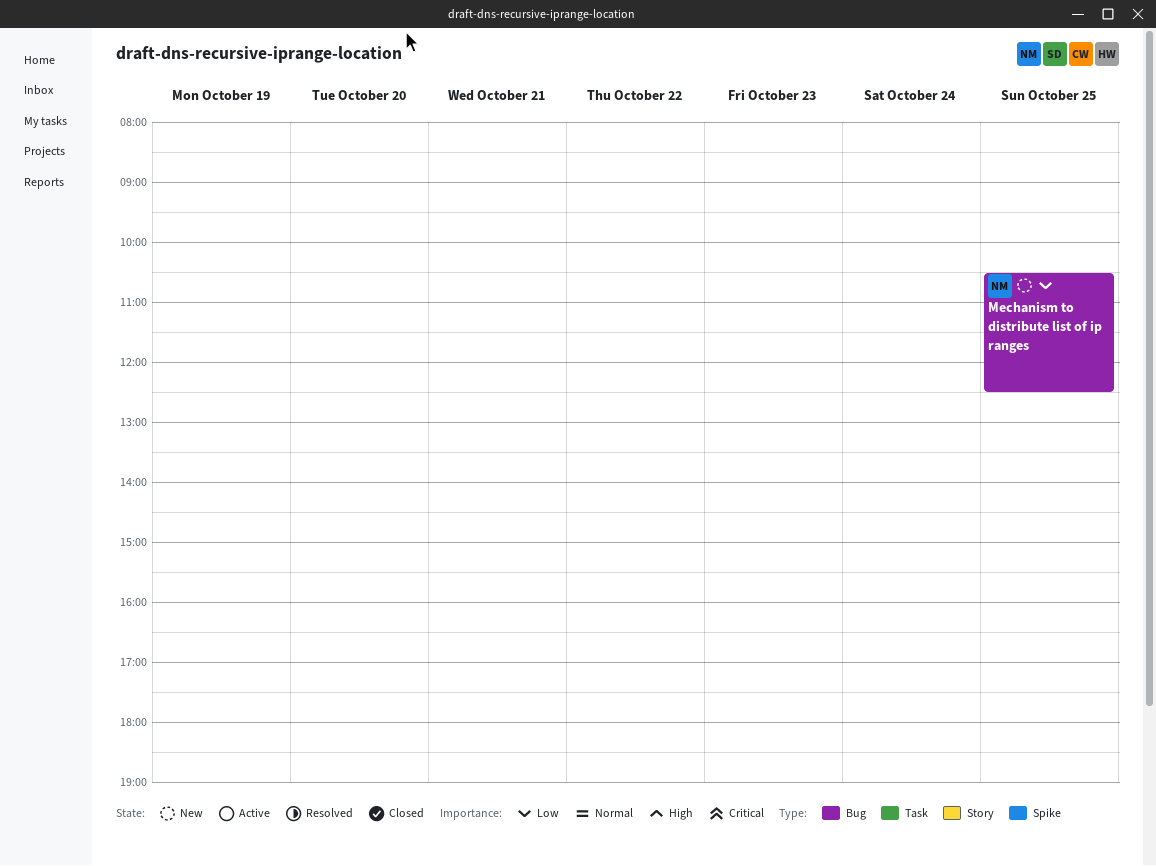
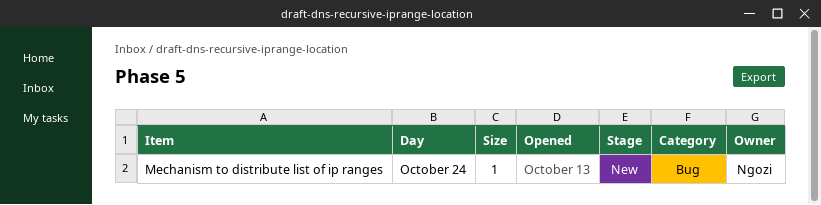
Mechanism to distribute list of ip ranges, day: Oct 25 -> Oct 24

